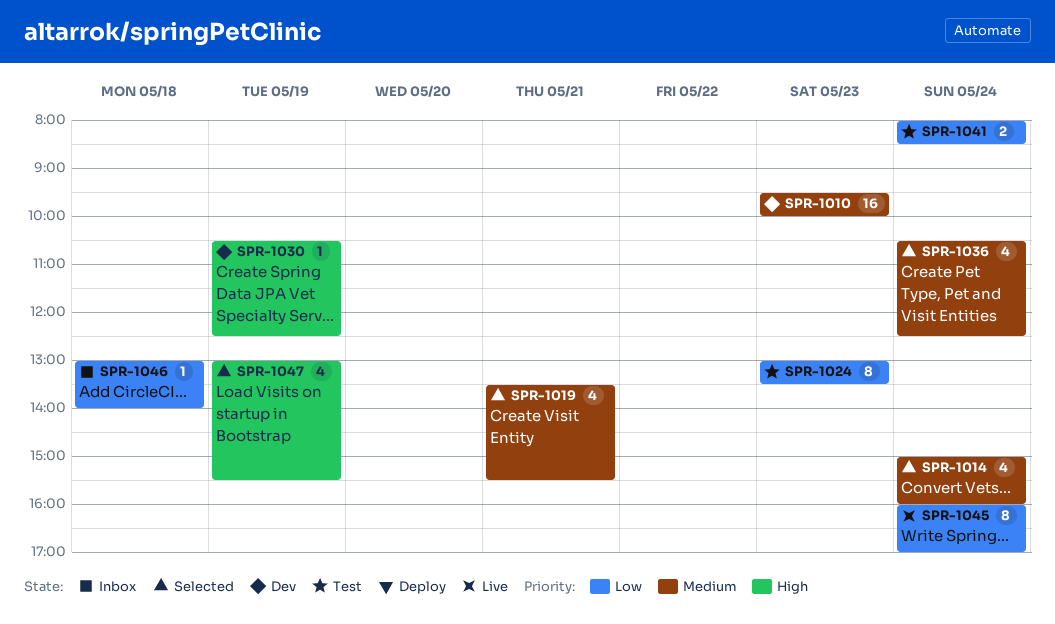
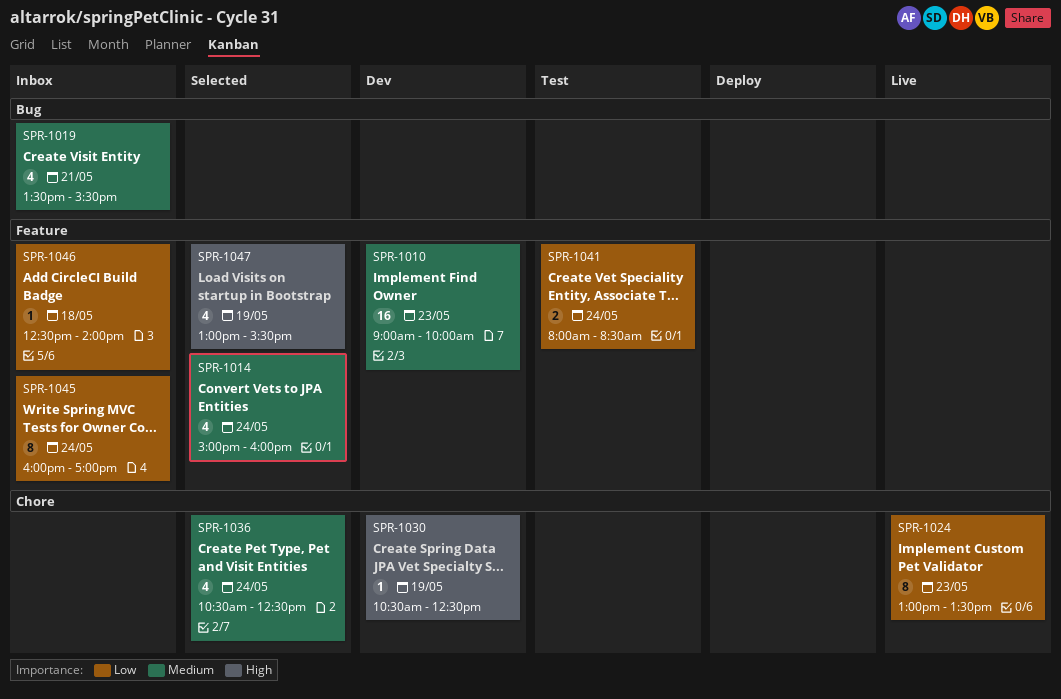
SPR-1010, begins: 09:30 -> 09:00
SPR-1019, status: Selected -> Inbox
SPR-1024, status: Test -> Live
SPR-1045, status: Live -> Inbox
SPR-1046, begins: 13:00 -> 12:30

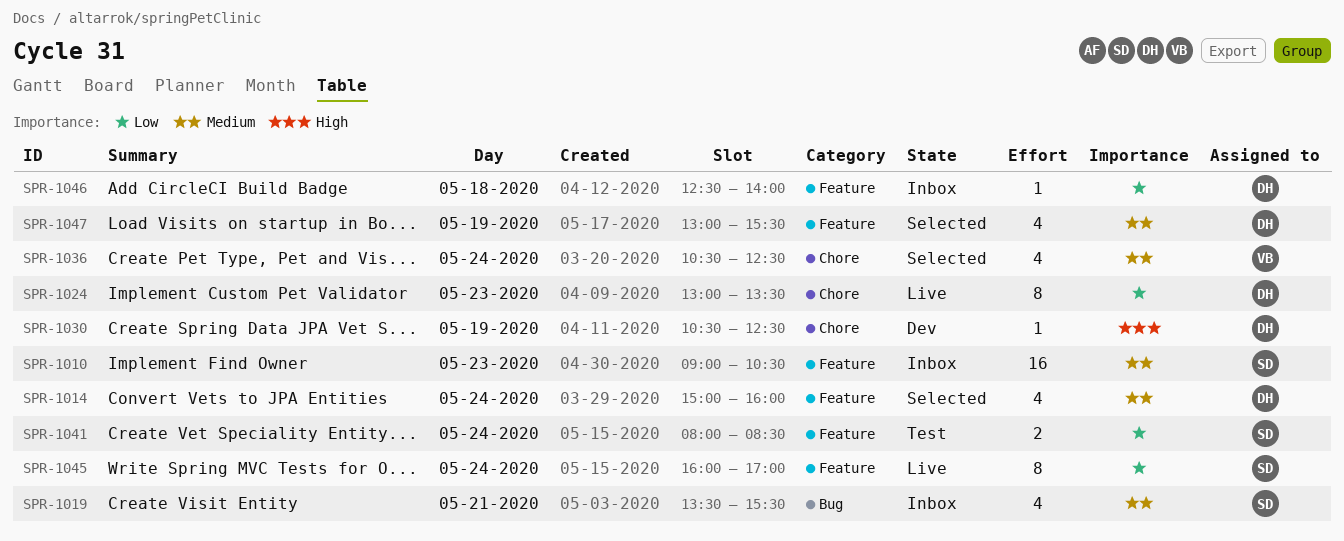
SPR-1010, status: Dev -> Inbox
SPR-1010, ends: 10:00 -> 10:30
SPR-1045, status: Inbox -> Live
SPR-1047, priority: High -> Medium

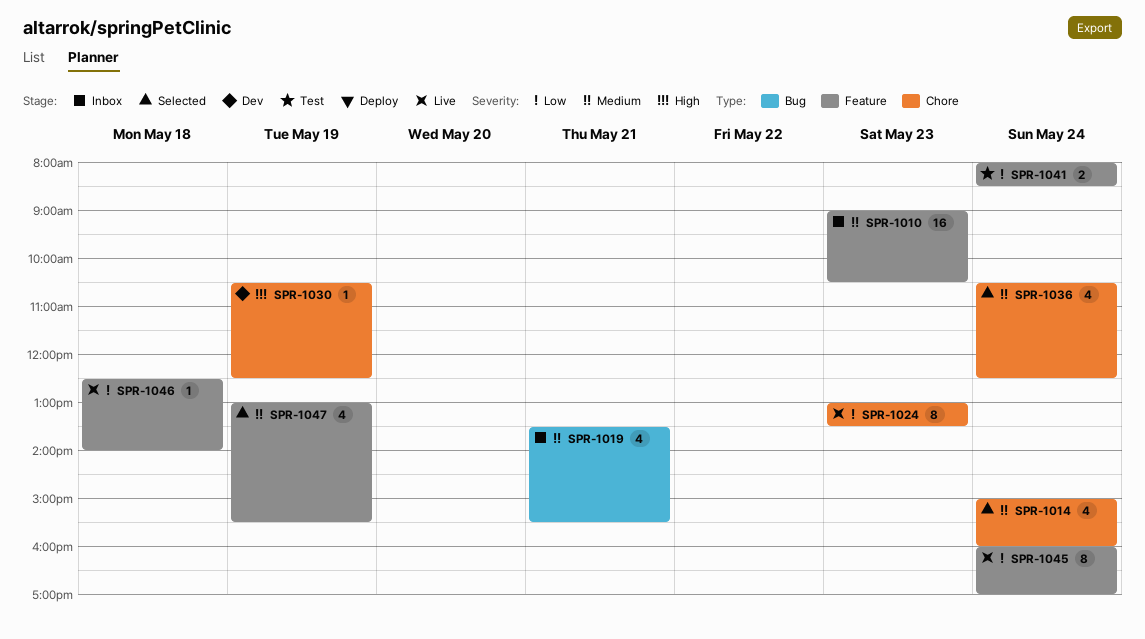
SPR-1014, label: Feature -> Chore
SPR-1046, status: Inbox -> Live

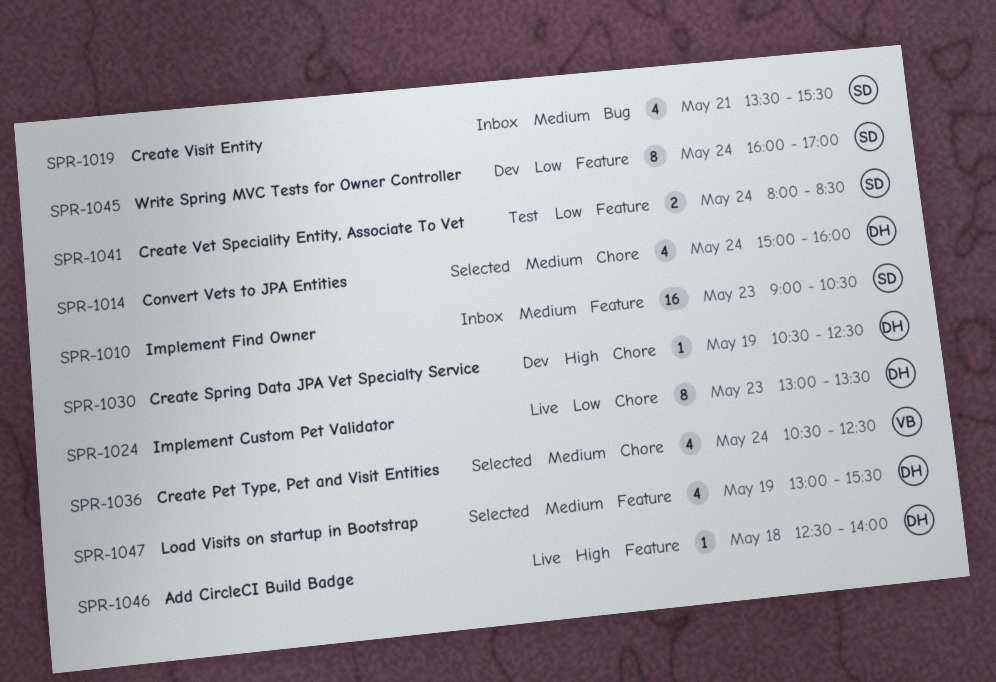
SPR-1045, status: Live -> Dev
SPR-1046, priority: Low -> High

